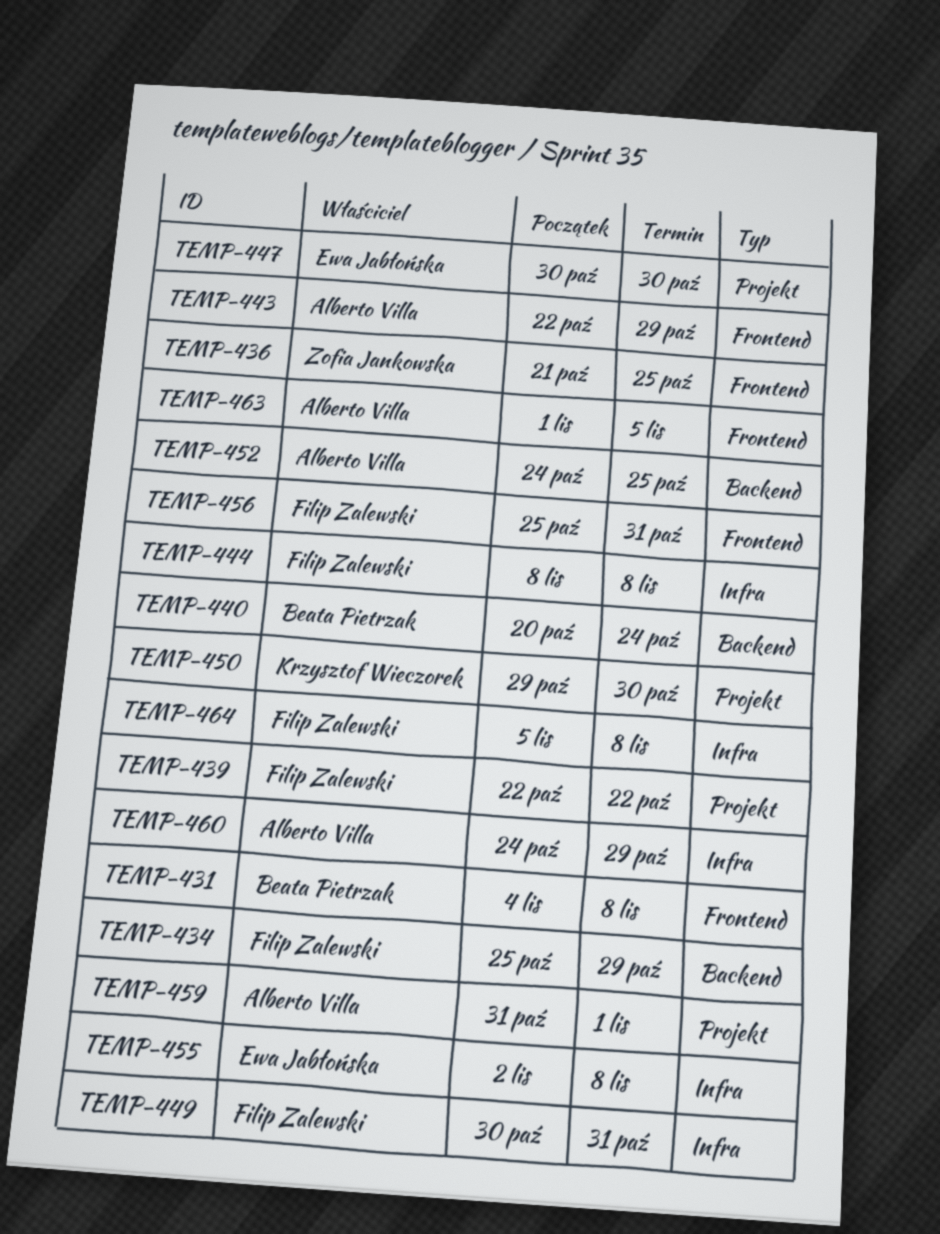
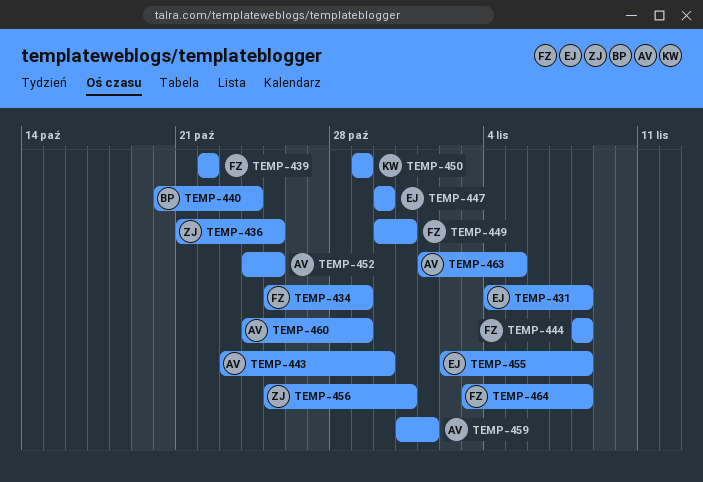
TEMP-431, owner: Beata Pietrzak -> Ewa Jabłońska
TEMP-443, start: Oct 22 -> Oct 23
TEMP-443, due: Oct 29 -> Oct 30
TEMP-450, due: Oct 30 -> Oct 29
TEMP-456, owner: Filip Zalewski -> Zofia Jankowska
TEMP-464, start: Nov 5 -> Nov 3

